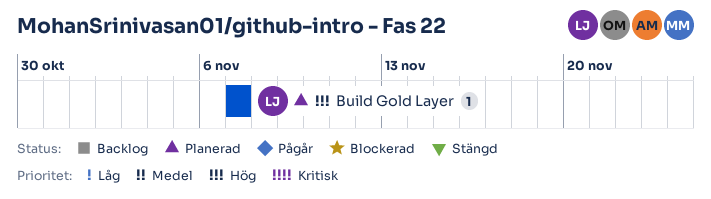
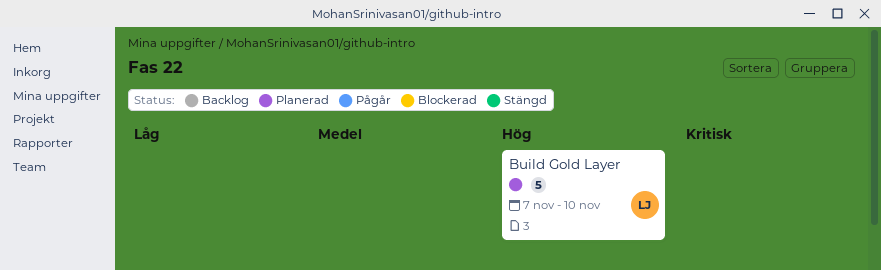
Build Gold Layer, estimate: 1 -> 5
Build Gold Layer, due: Nov 7 -> Nov 10

